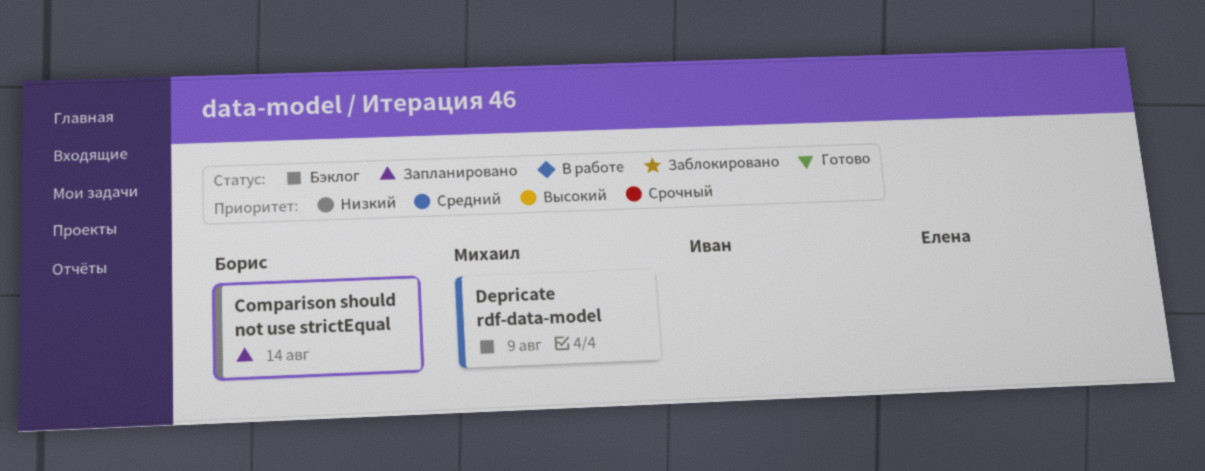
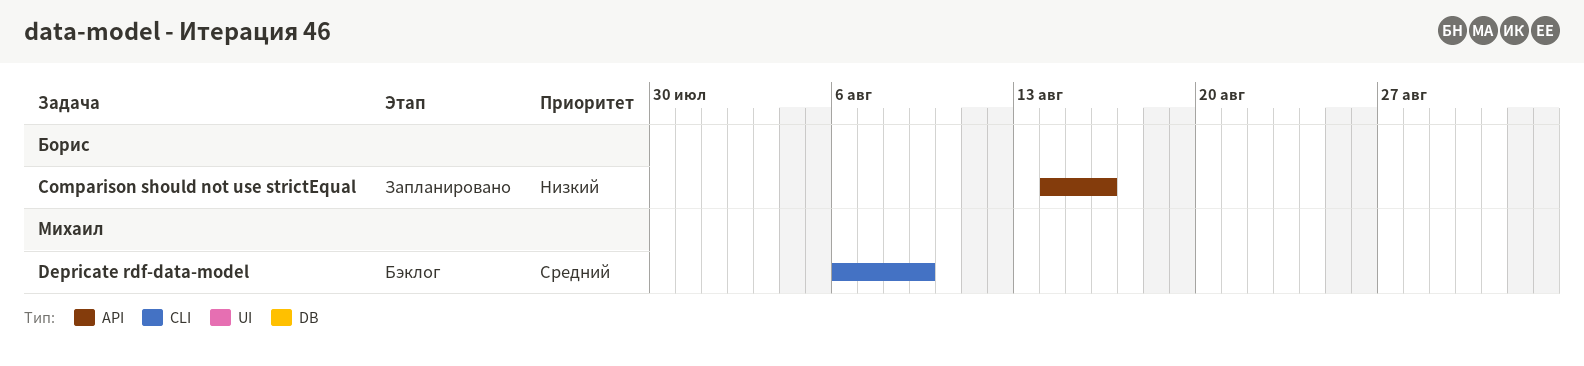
Comparison should not use strictEqual, due: Aug 14 -> Aug 16

